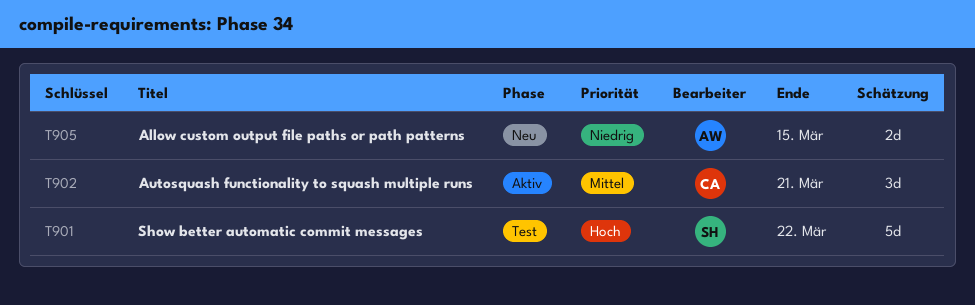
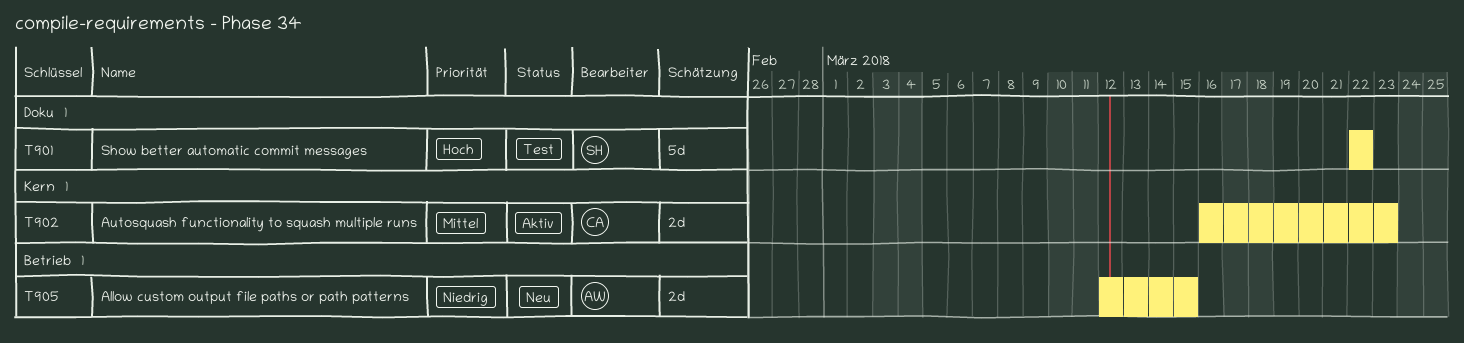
T902, estimate: 3d -> 2d
T902, due: Mar 21 -> Mar 23

